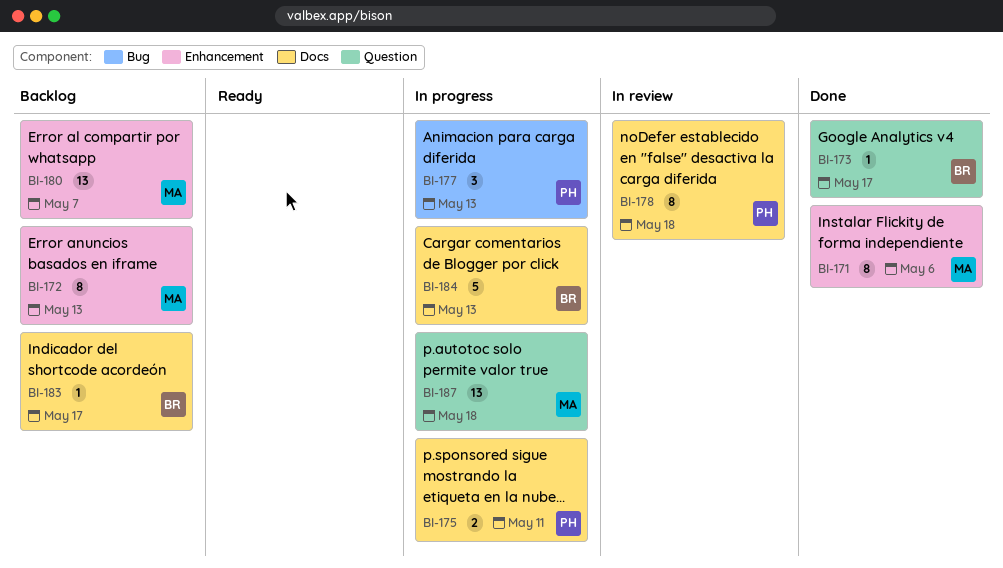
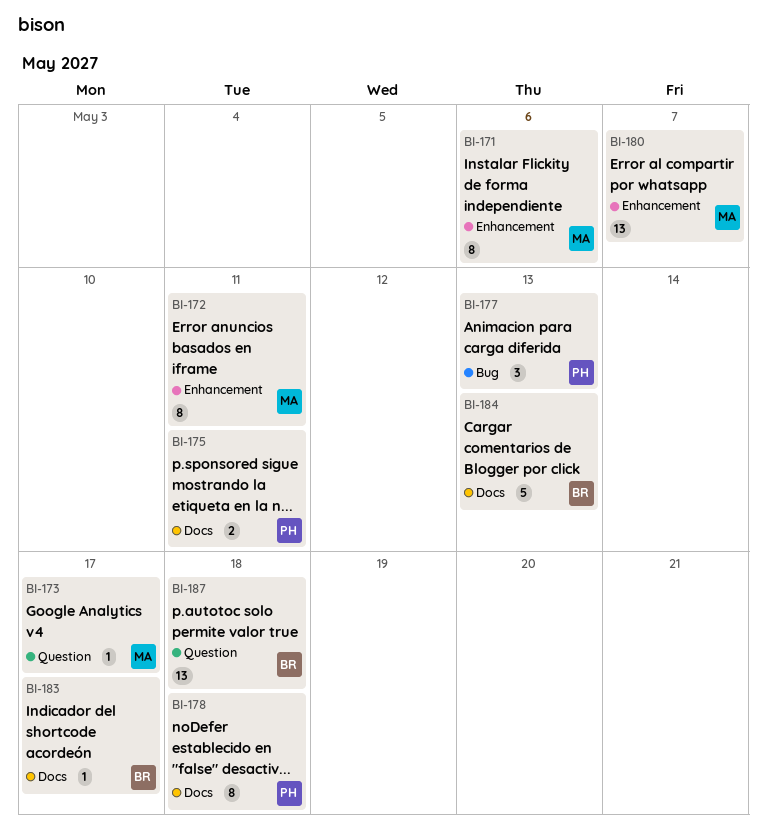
BI-172, due: May 13 -> May 11
BI-173, owner: BR -> MA
BI-187, owner: MA -> BR

